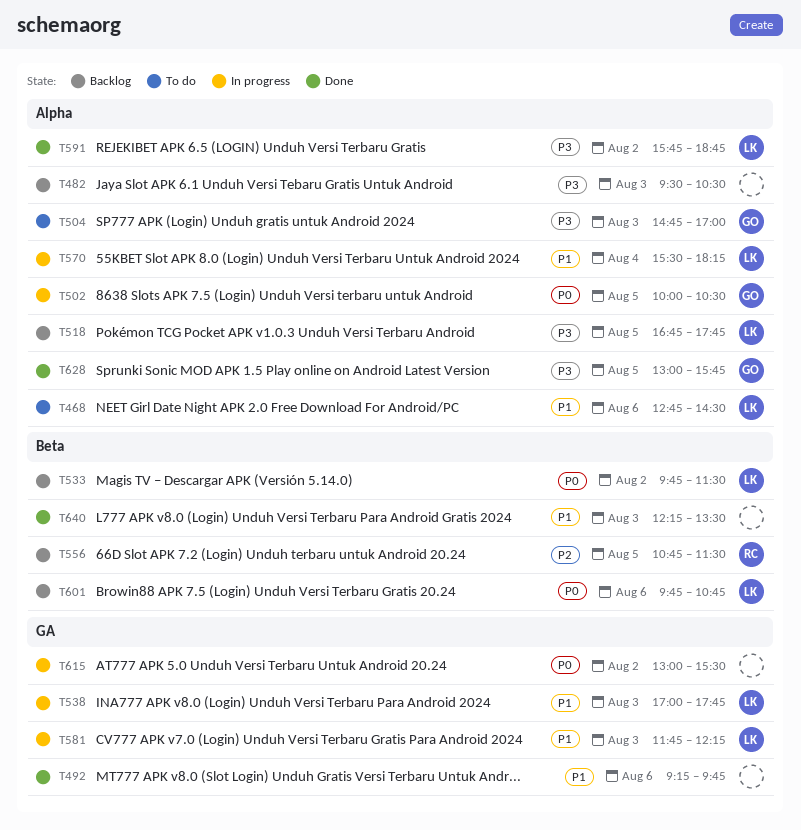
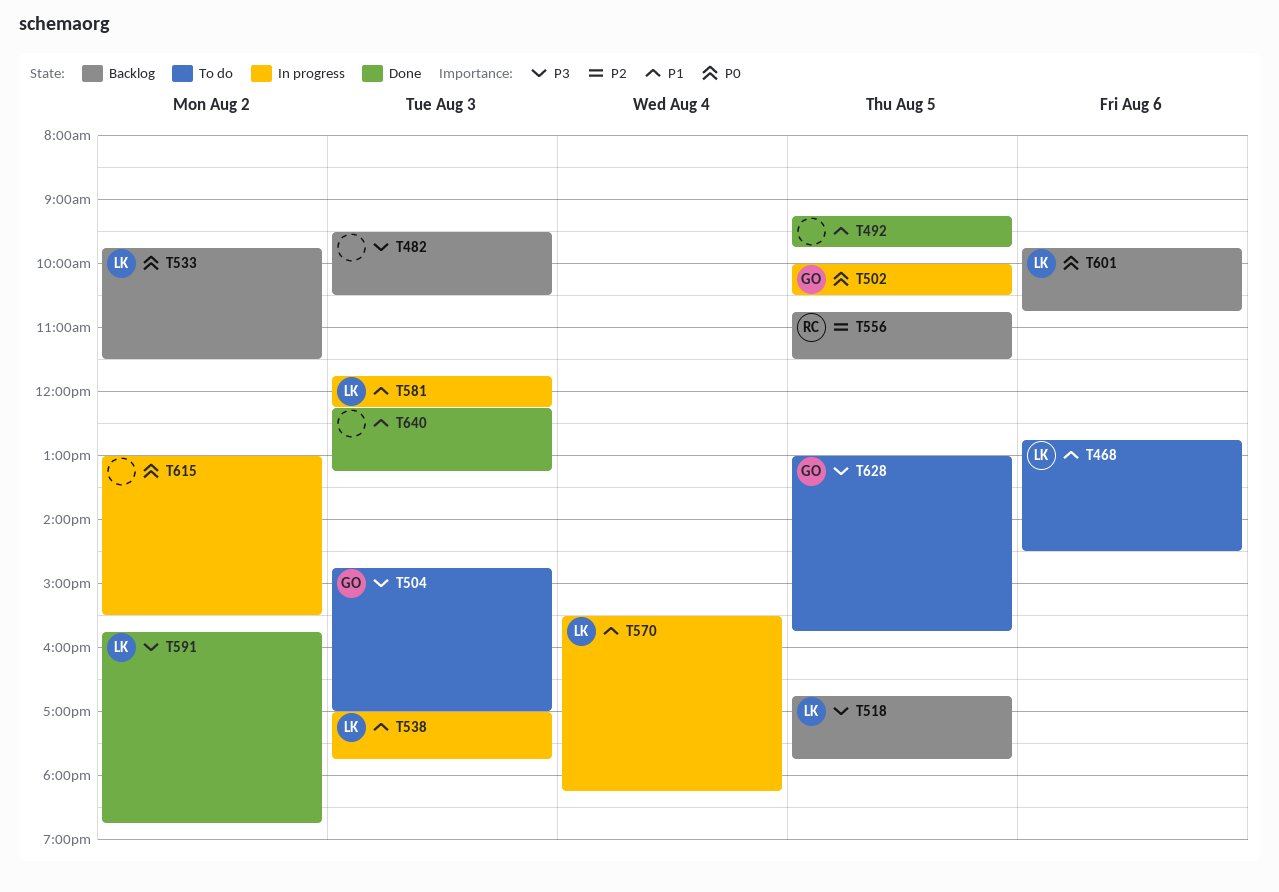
T492, day: Aug 6 -> Aug 5
T628, status: Done -> To do
T640, ends: 13:30 -> 13:15

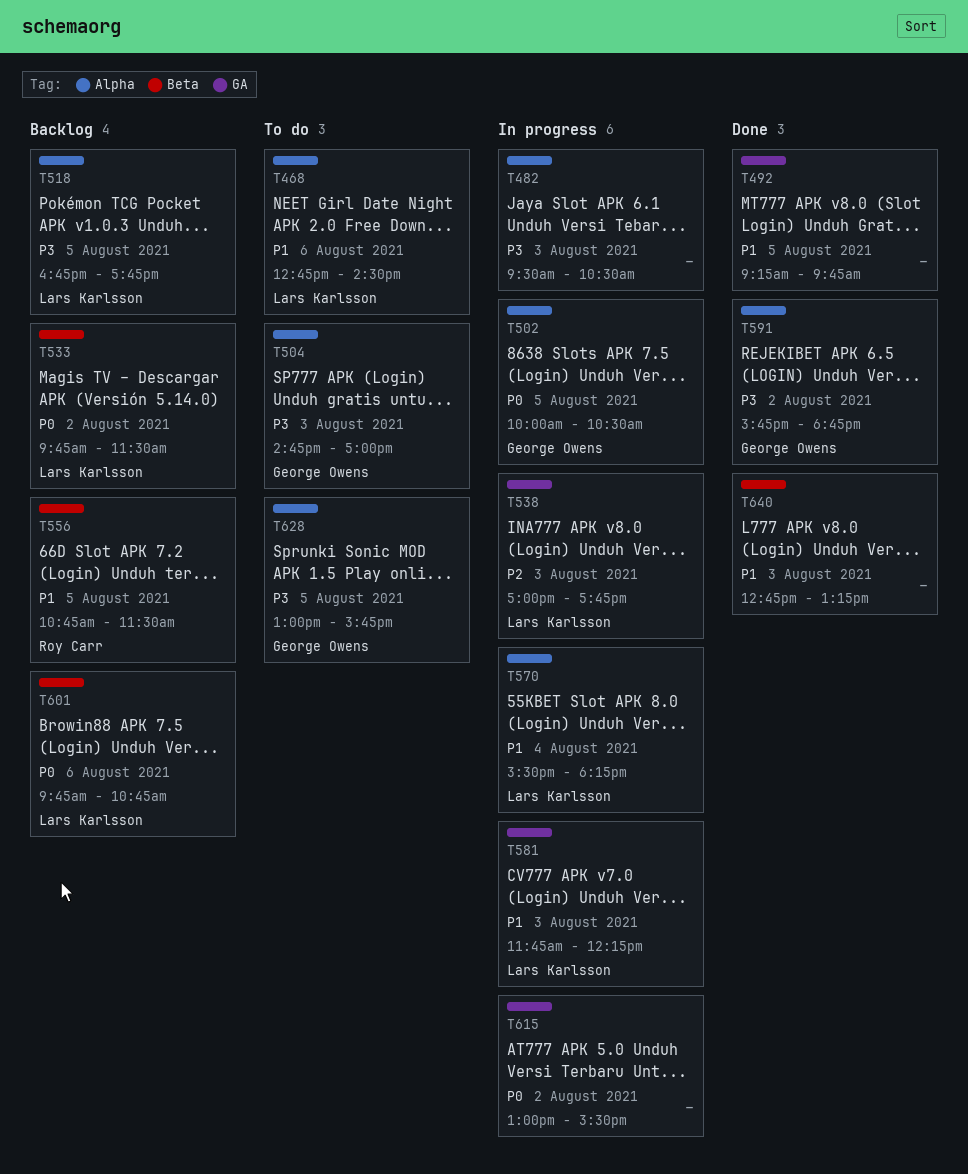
T482, status: Backlog -> In progress
T538, priority: P1 -> P2
T556, priority: P2 -> P1
T591, owner: Lars Karlsson -> George Owens
T640, begins: 12:15 -> 12:45

